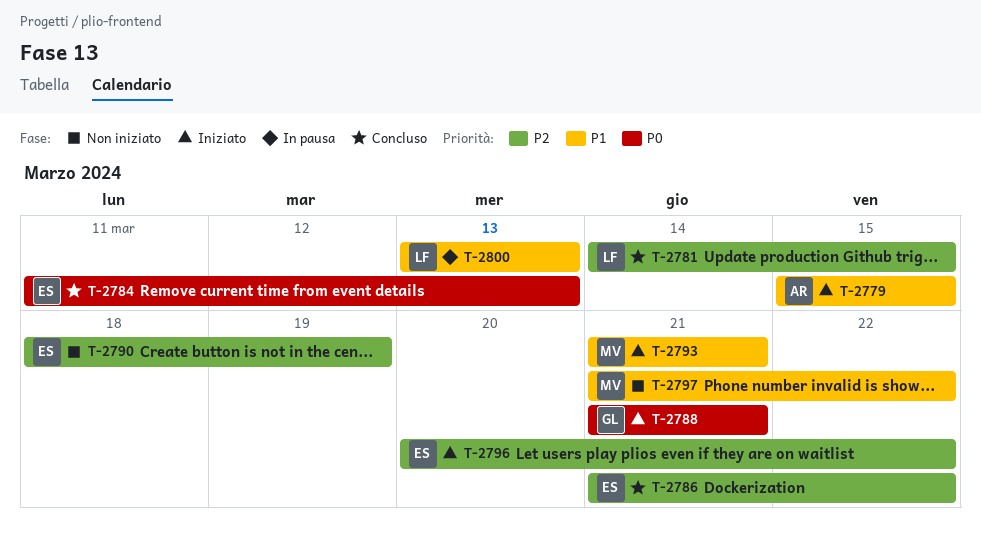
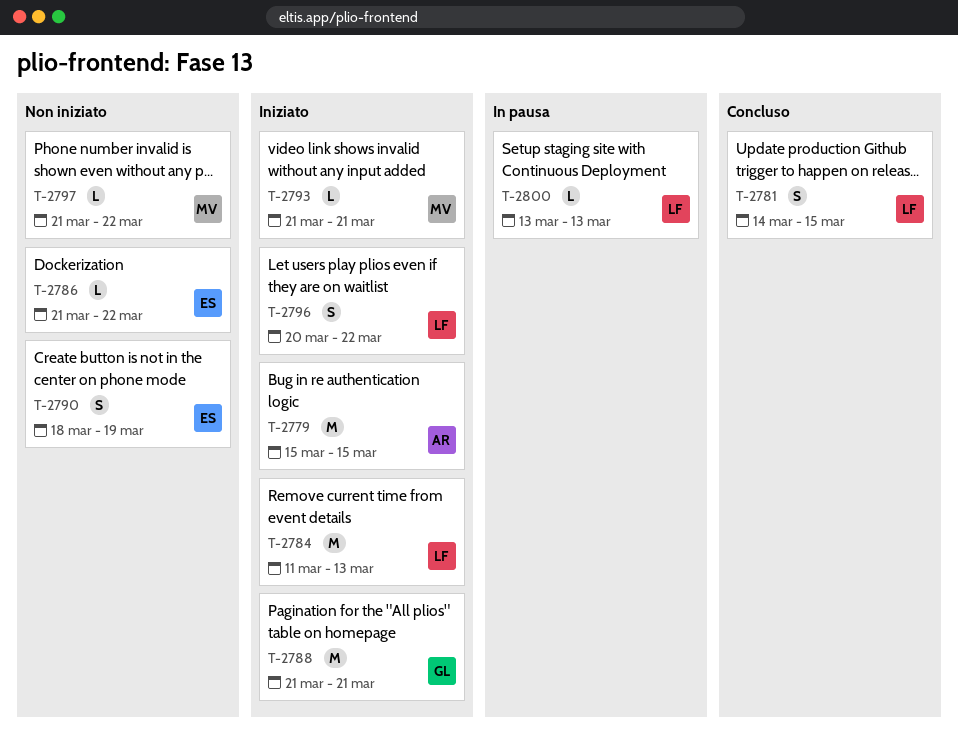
T-2784, status: Concluso -> Iniziato
T-2784, owner: ES -> LF
T-2786, status: Concluso -> Non iniziato
T-2796, owner: ES -> LF

